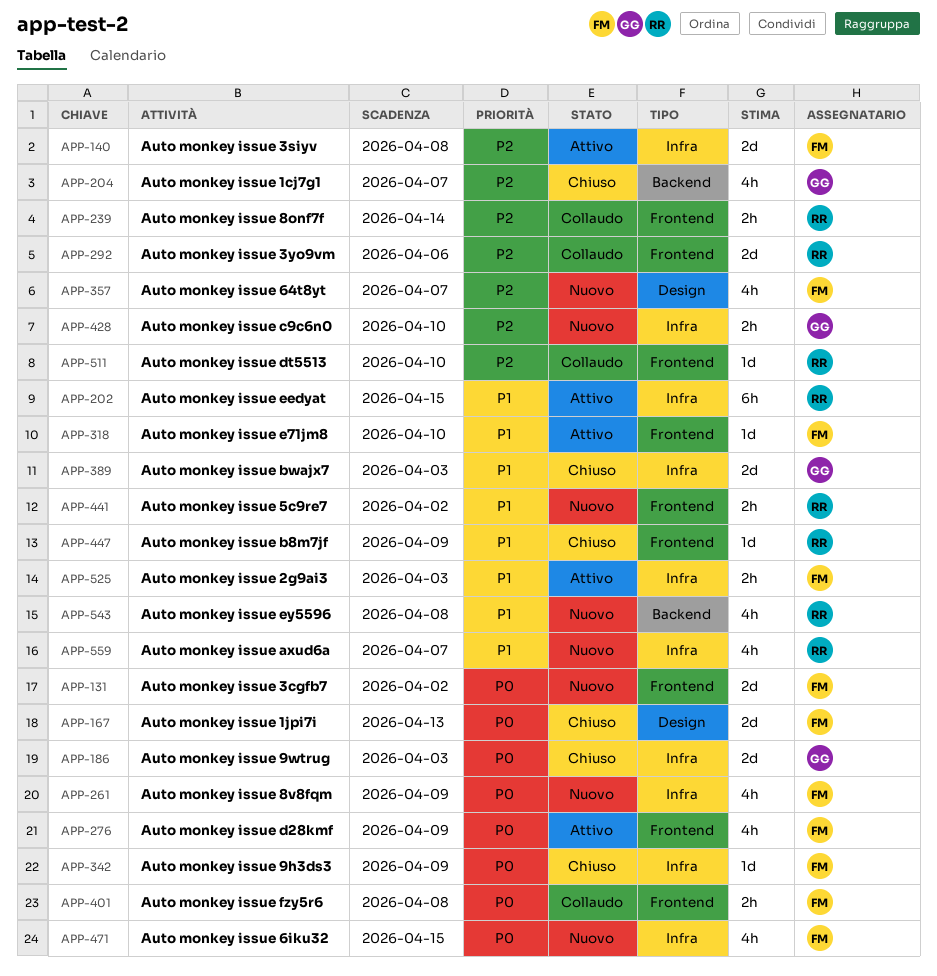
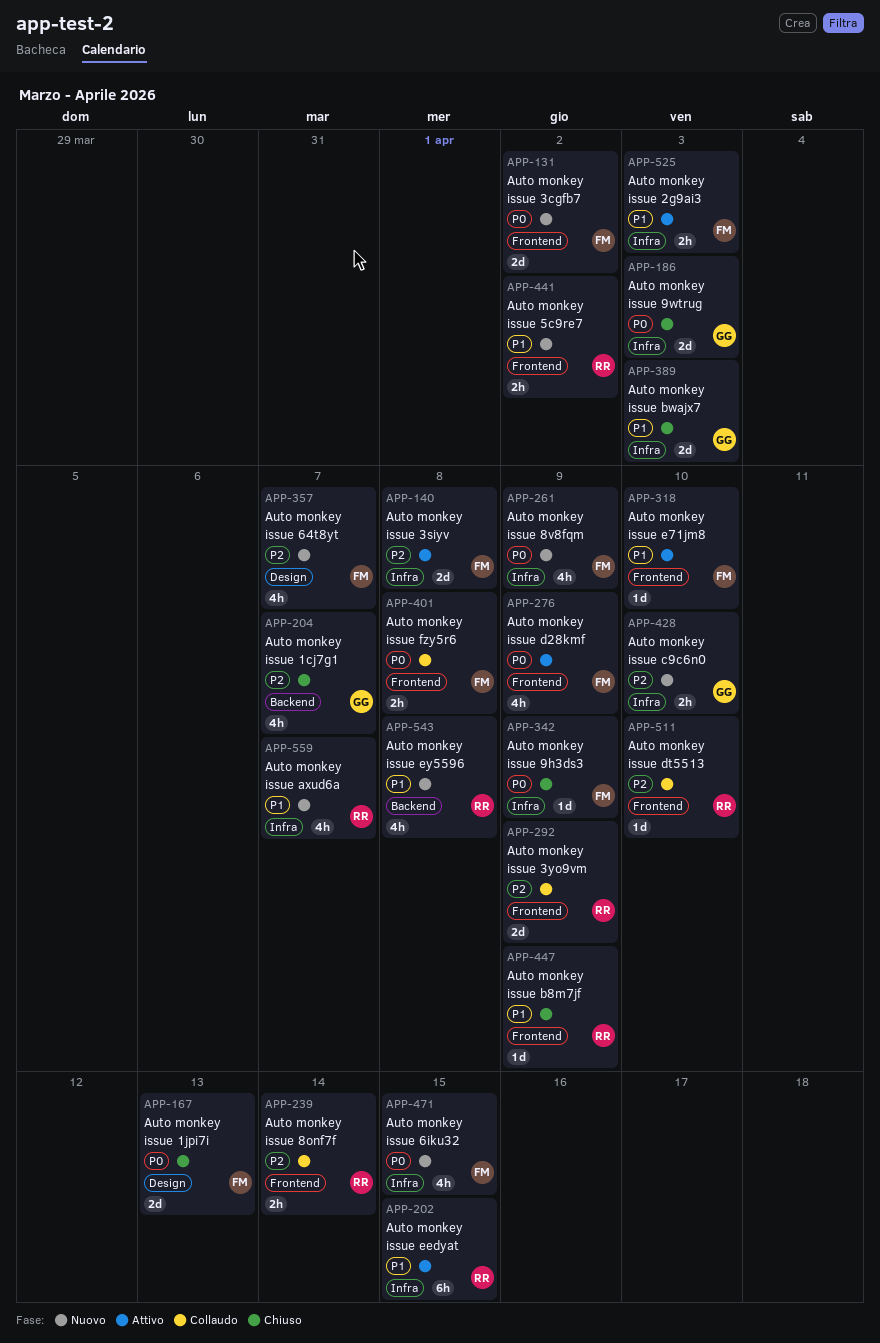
APP-292, due: Apr 6 -> Apr 9

